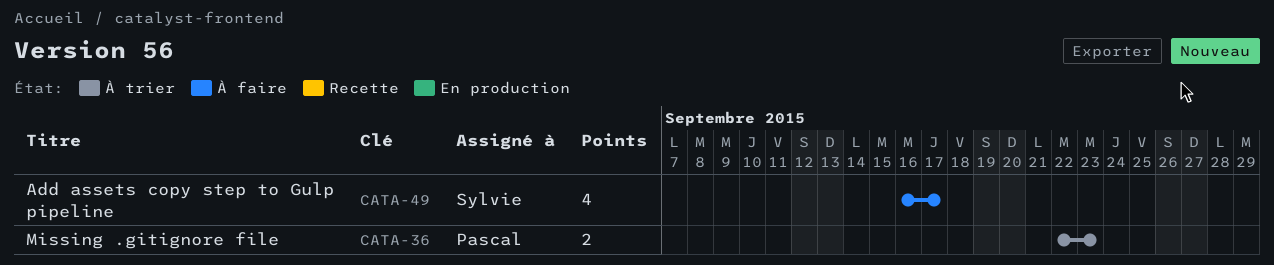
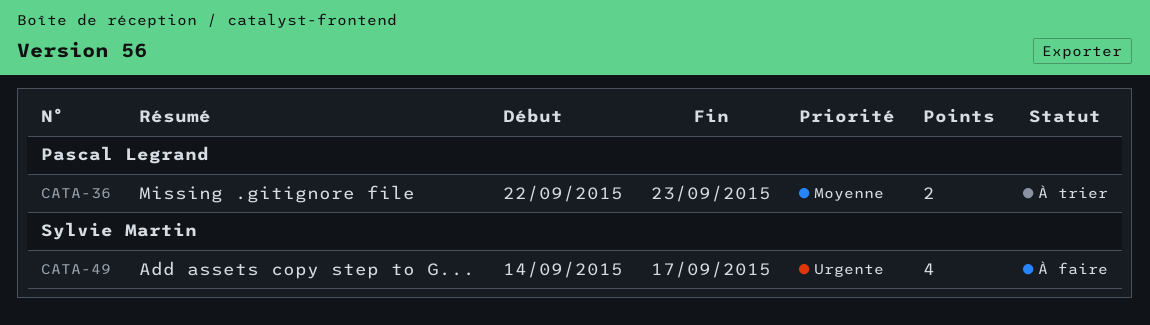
CATA-49, start: Sep 16 -> Sep 14

